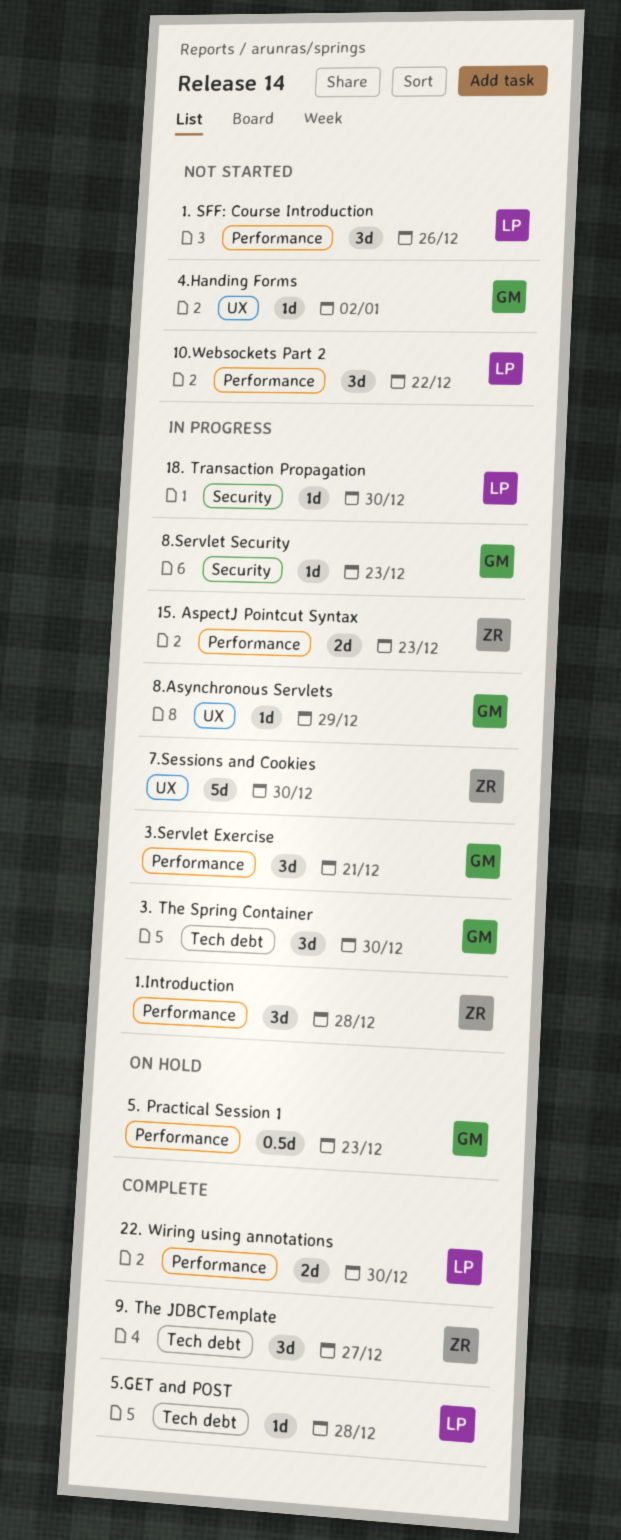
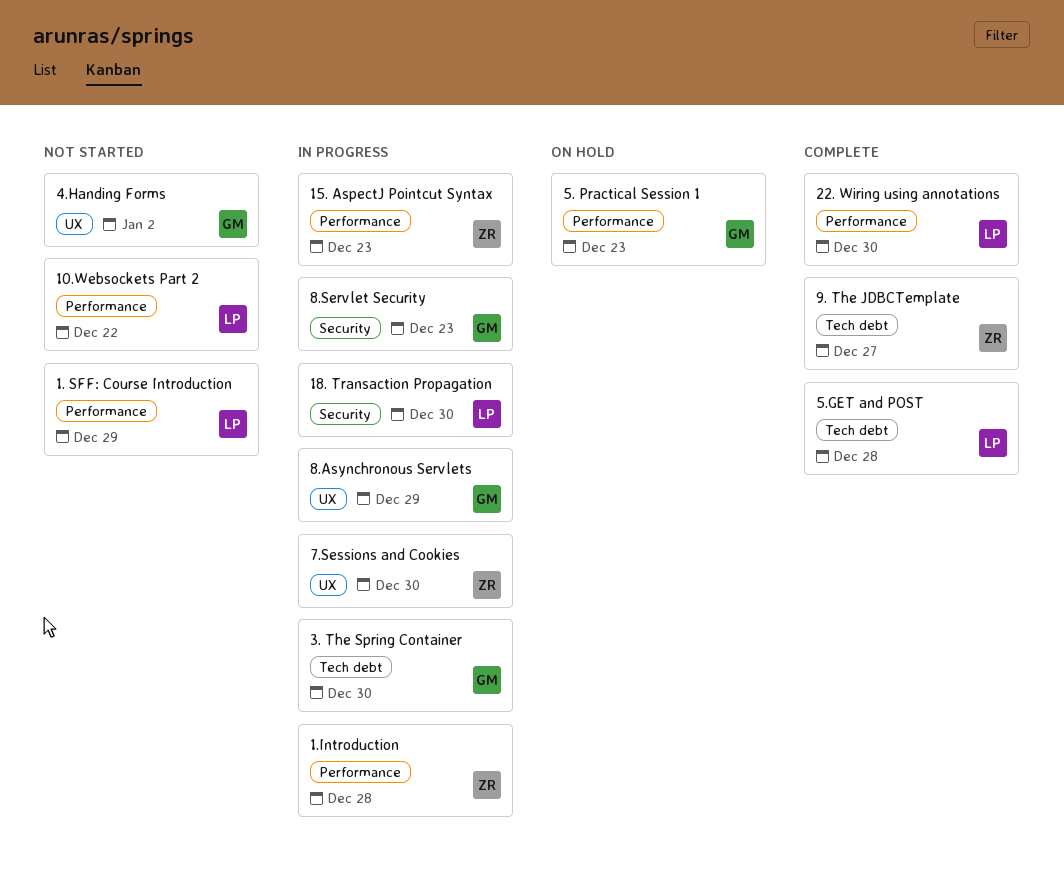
1. SFF: Course Introduction, due: Dec 26 -> Dec 29
3.Servlet Exercise: present -> none

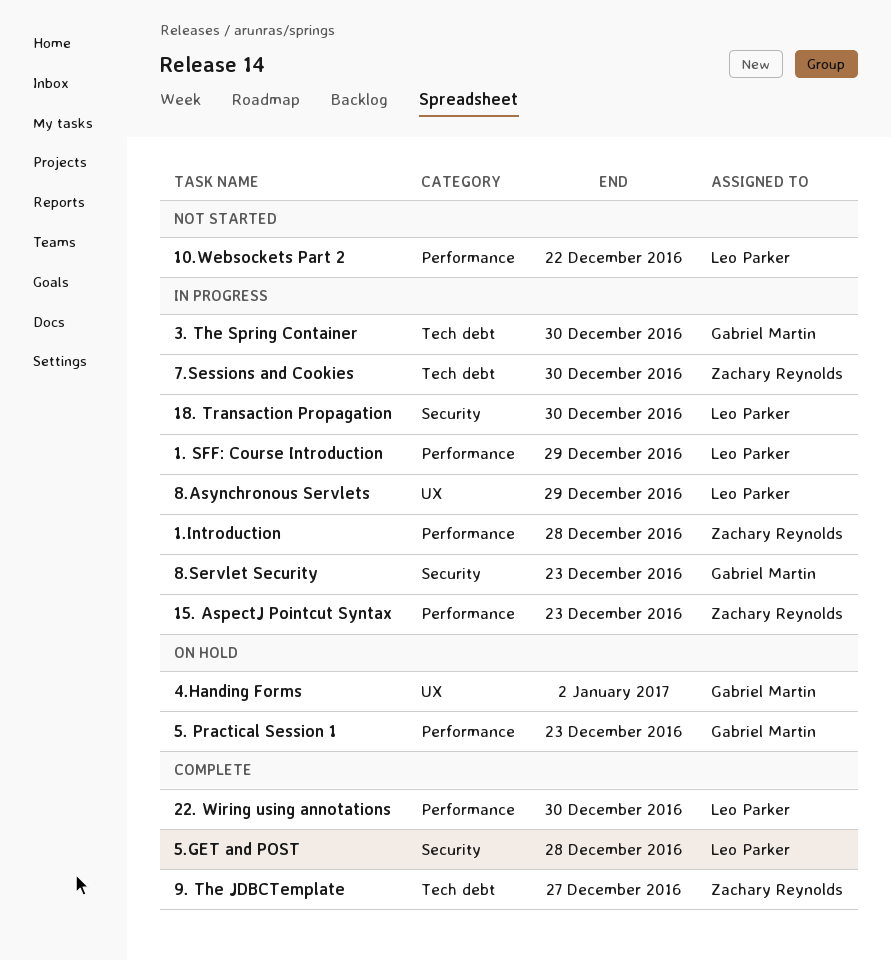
1. SFF: Course Introduction, status: Not started -> In progress
4.Handing Forms, status: Not started -> On hold
5.GET and POST, label: Tech debt -> Security
7.Sessions and Cookies, label: UX -> Tech debt
8.Asynchronous Servlets, owner: Gabriel Martin -> Leo Parker

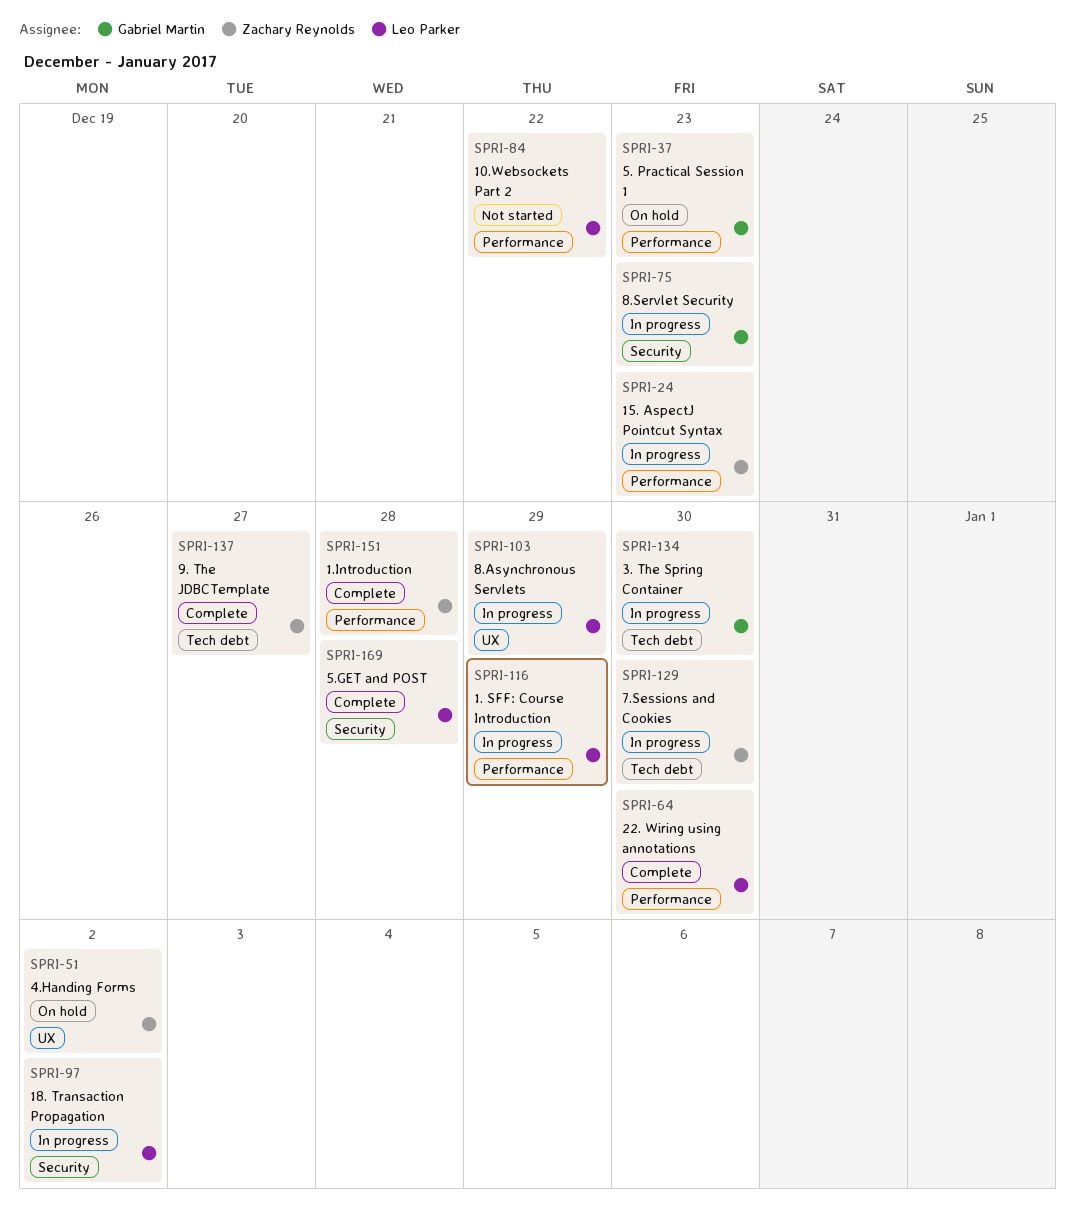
1.Introduction, status: In progress -> Complete
18. Transaction Propagation, due: Dec 30 -> Jan 2
4.Handing Forms, owner: Gabriel Martin -> Zachary Reynolds

